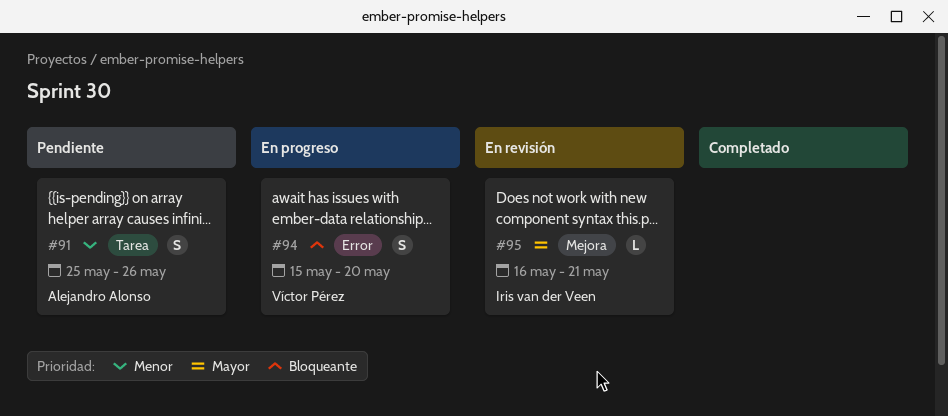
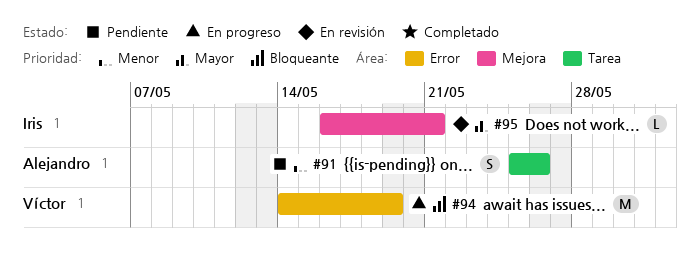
#94, estimate: S -> M
#94, start: May 15 -> May 14
#94, due: May 20 -> May 19

